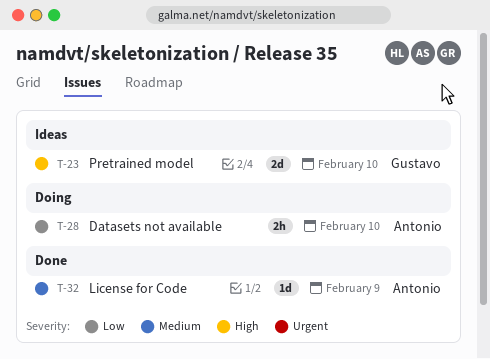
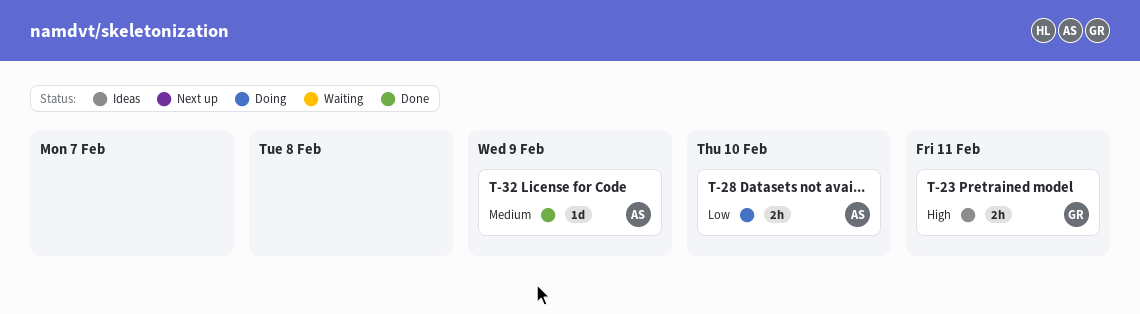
T-23, estimate: 2d -> 2h
T-23, due: Feb 10 -> Feb 11

